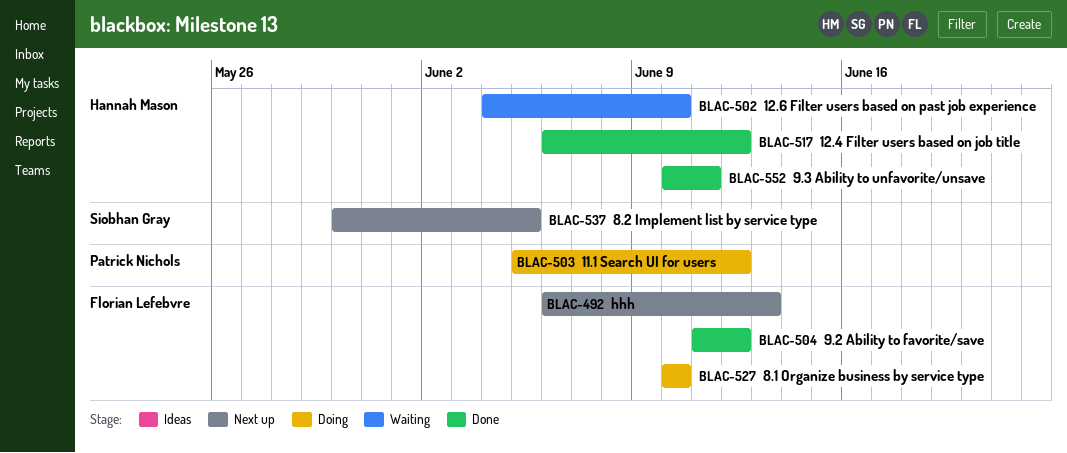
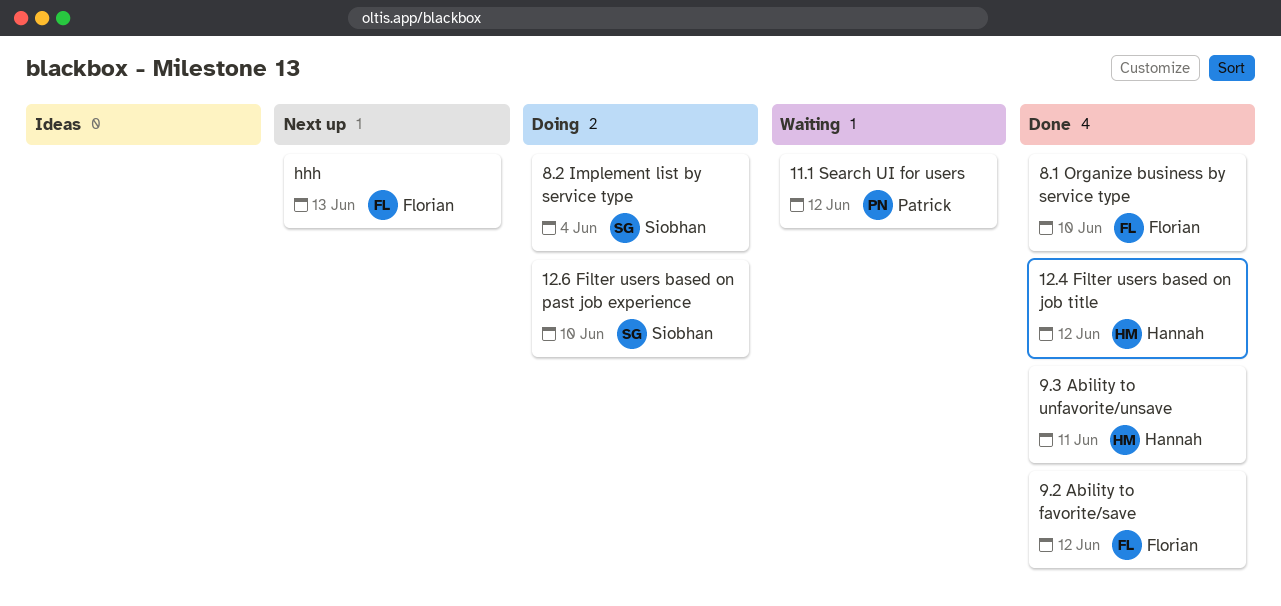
11.1 Search UI for users, status: Doing -> Waiting
12.6 Filter users based on past job experience, status: Waiting -> Doing
12.6 Filter users based on past job experience, owner: Hannah Mason -> Siobhan Gray
8.1 Organize business by service type, status: Doing -> Done
8.2 Implement list by service type, status: Next up -> Doing
8.2 Implement list by service type, due: Jun 5 -> Jun 4

